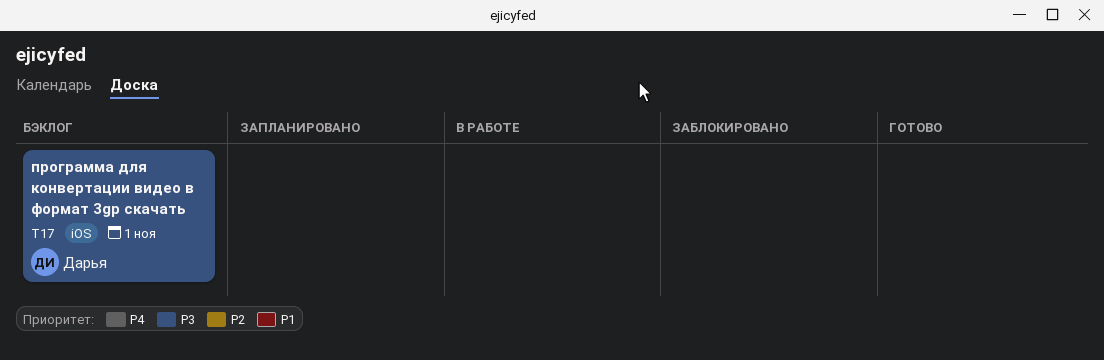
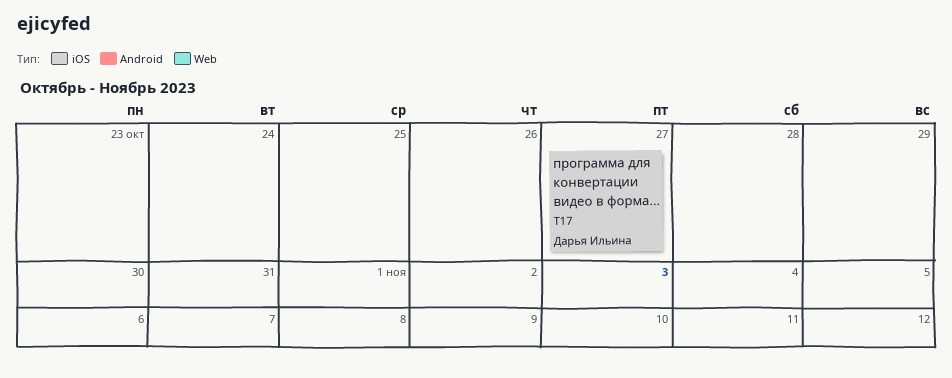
T17, due: Nov 1 -> Oct 27

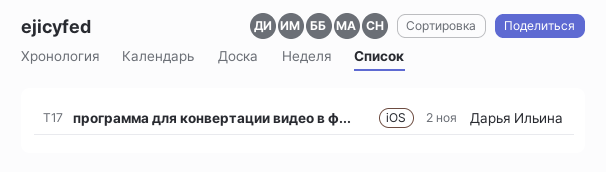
T17, due: Oct 27 -> Nov 2

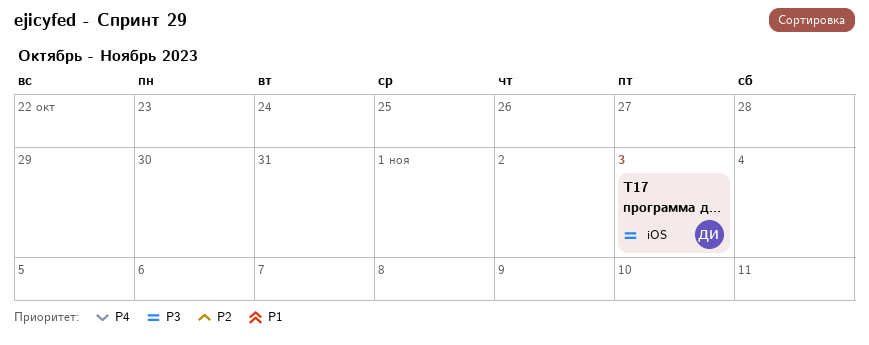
T17, due: Nov 2 -> Nov 3

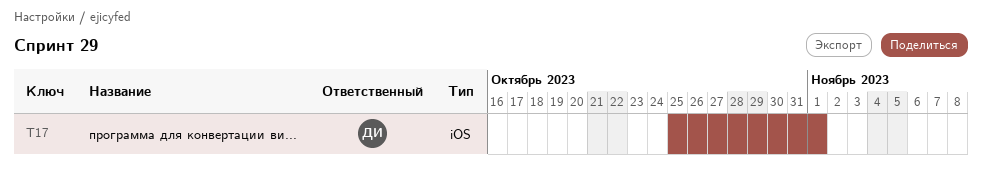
T17, due: Nov 3 -> Nov 1

